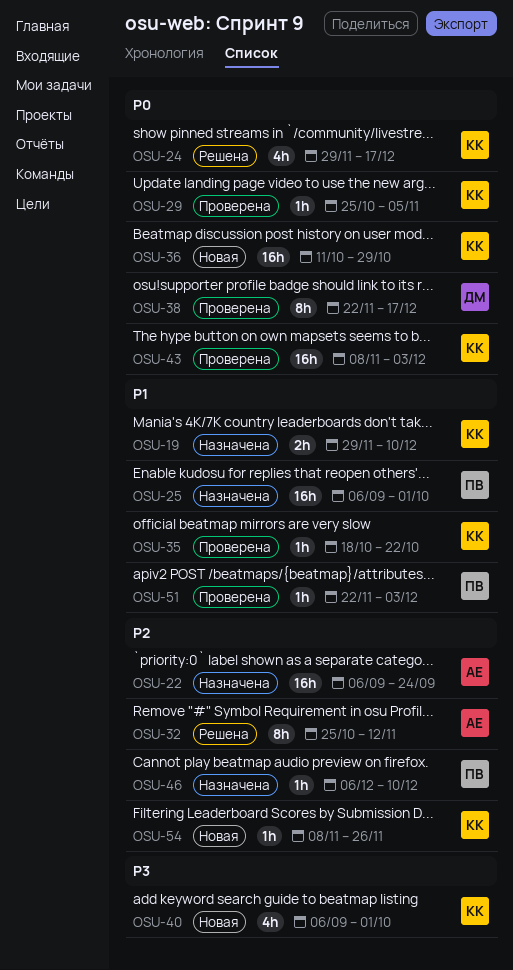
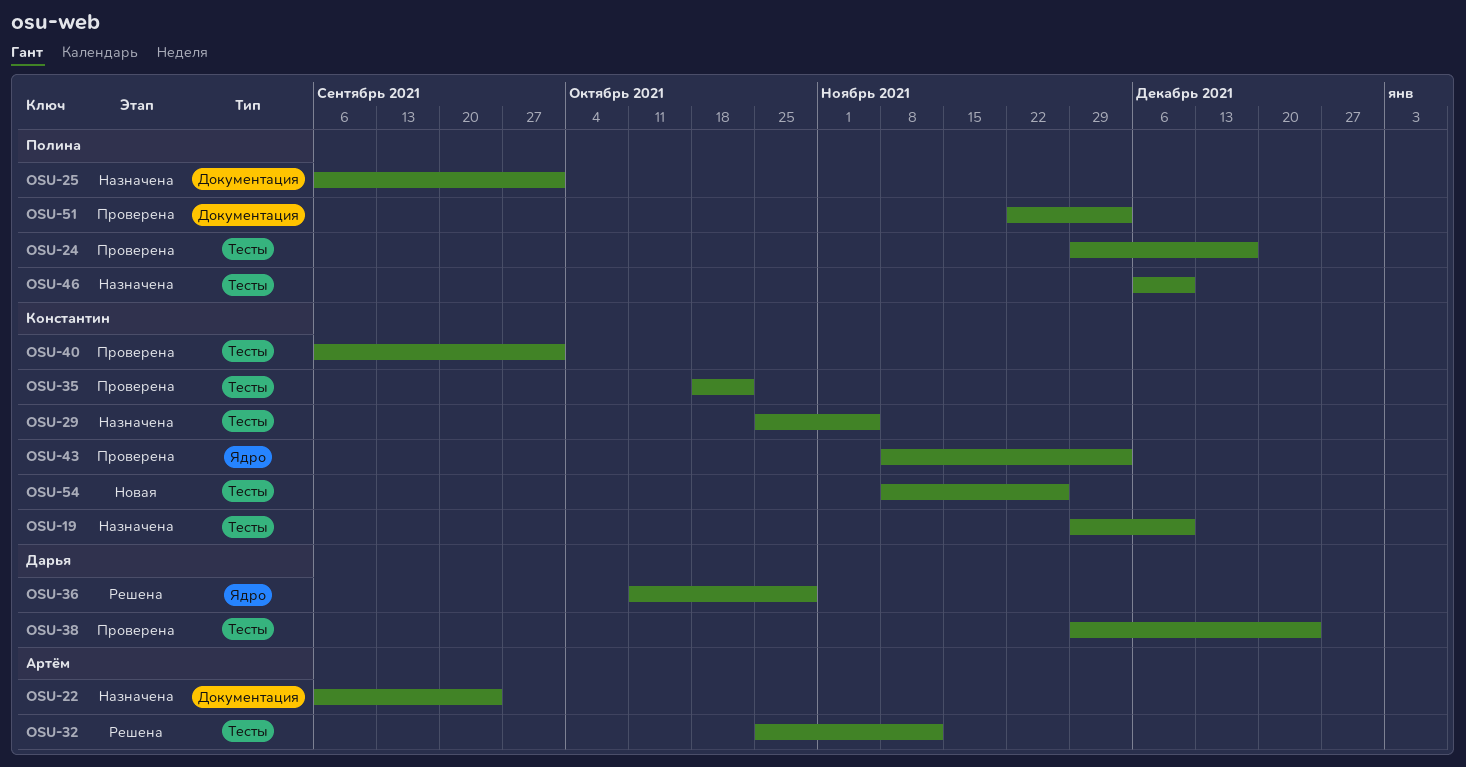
OSU-24, status: Решена -> Проверена
OSU-24, owner: Константин -> Полина
OSU-29, status: Проверена -> Назначена
OSU-36, status: Новая -> Решена
OSU-36, owner: Константин -> Дарья
OSU-38, start: Nov 22 -> Nov 29
OSU-38, due: Dec 17 -> Dec 24
OSU-40, status: Новая -> Проверена

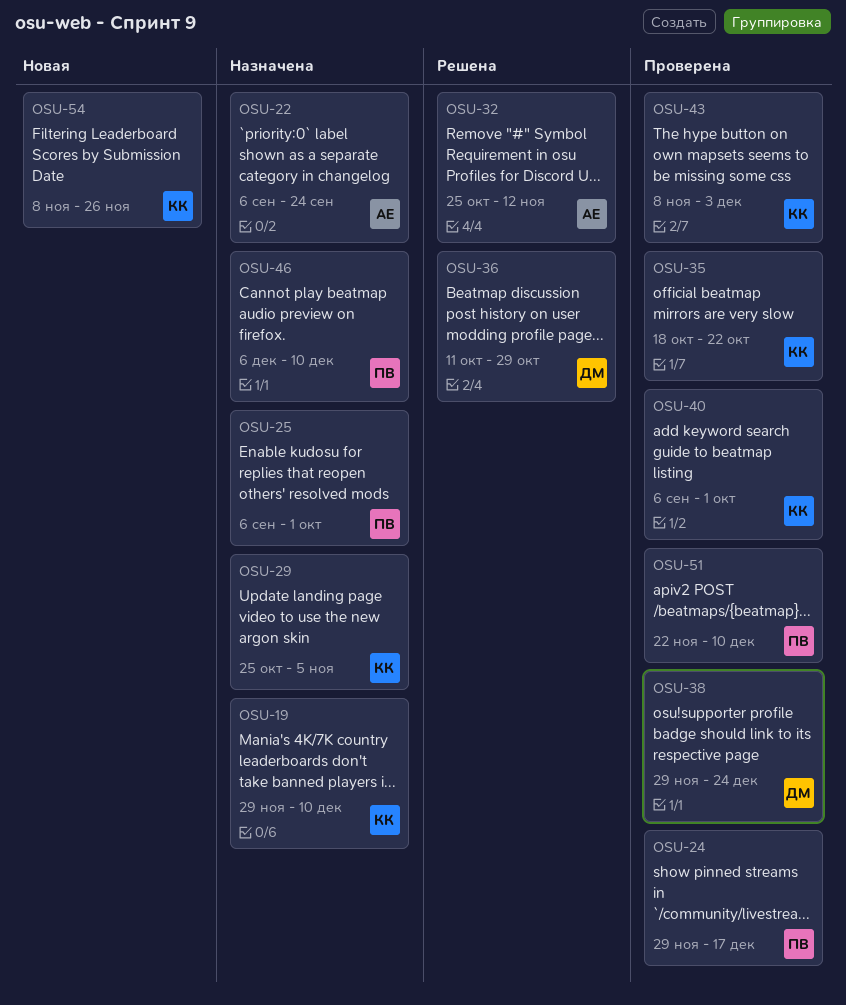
OSU-51, due: Dec 3 -> Dec 10

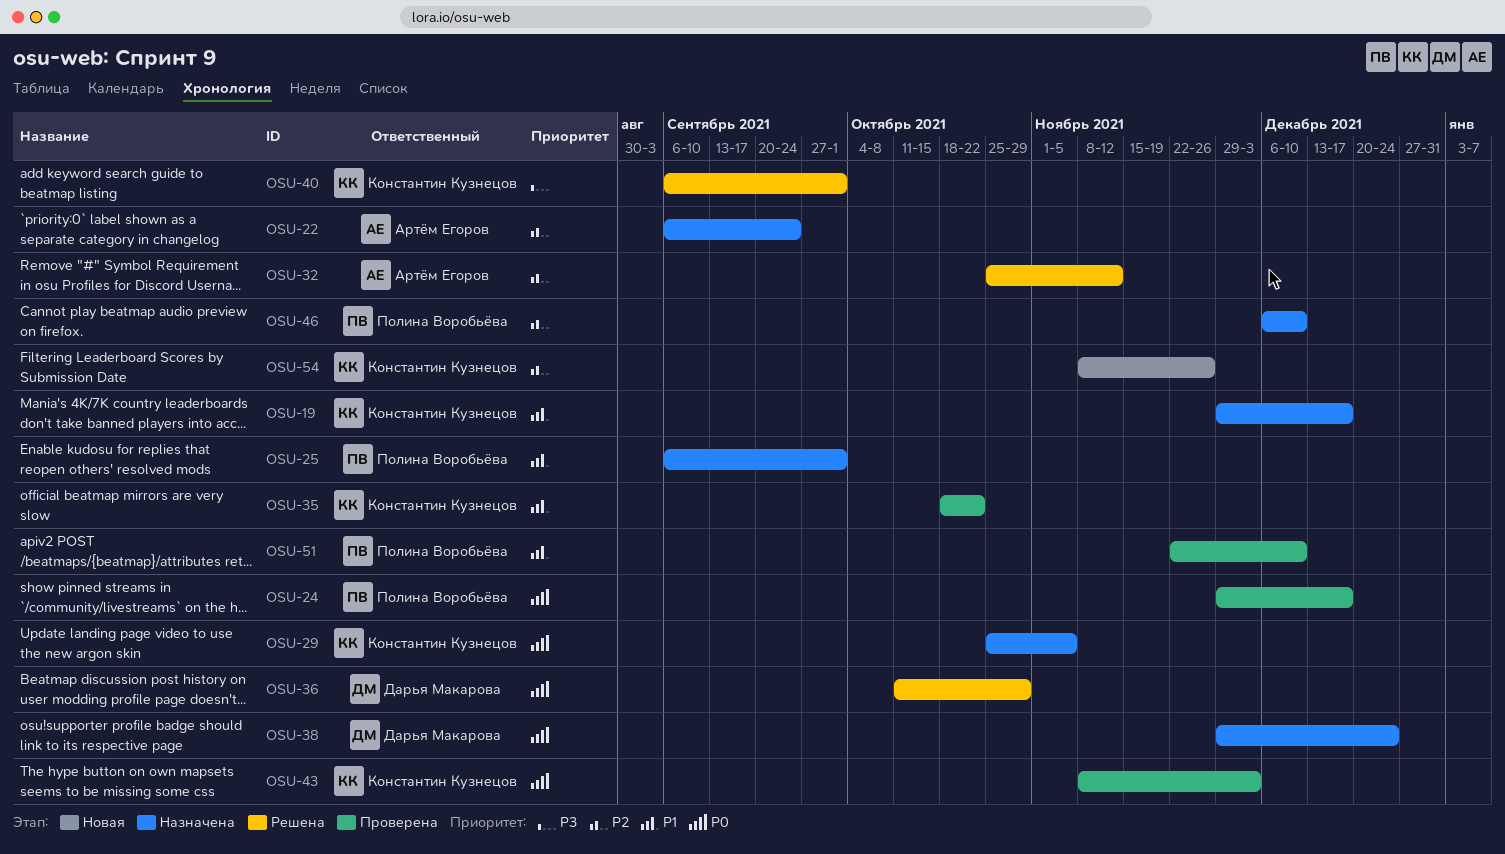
OSU-19, due: Dec 10 -> Dec 17
OSU-38, status: Проверена -> Назначена
OSU-40, status: Проверена -> Решена

